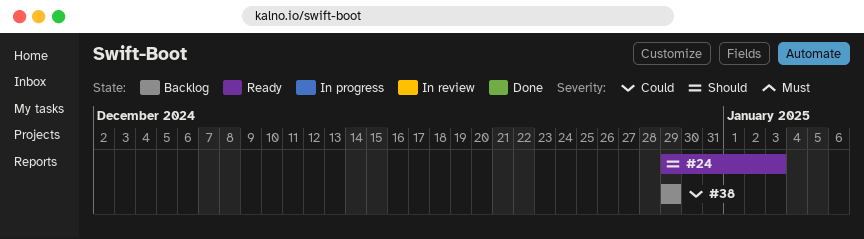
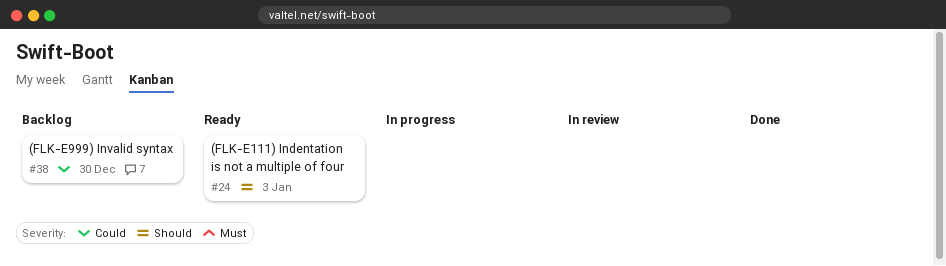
#38, due: Dec 29 -> Dec 30

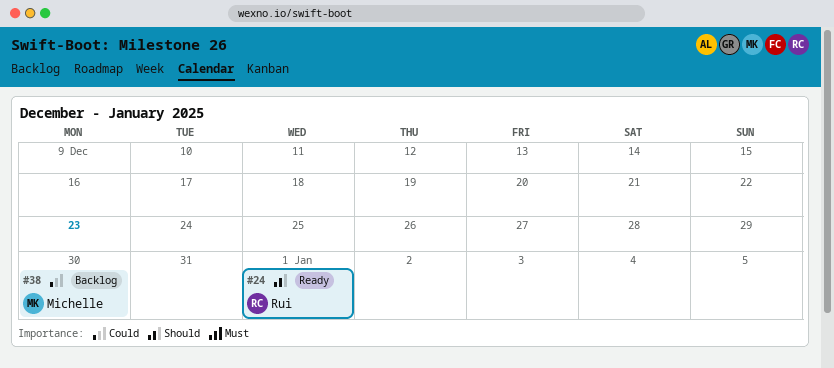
#24, due: Jan 3 -> Jan 1

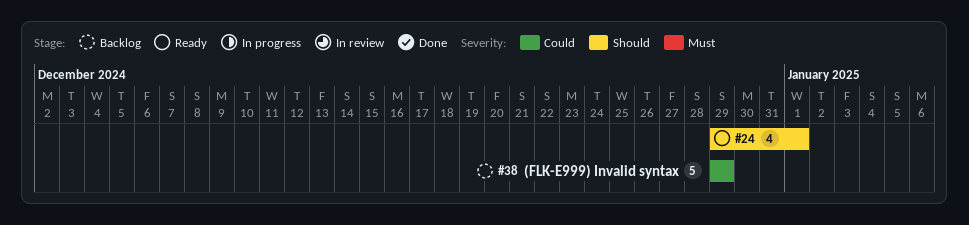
#38, due: Dec 30 -> Dec 29

